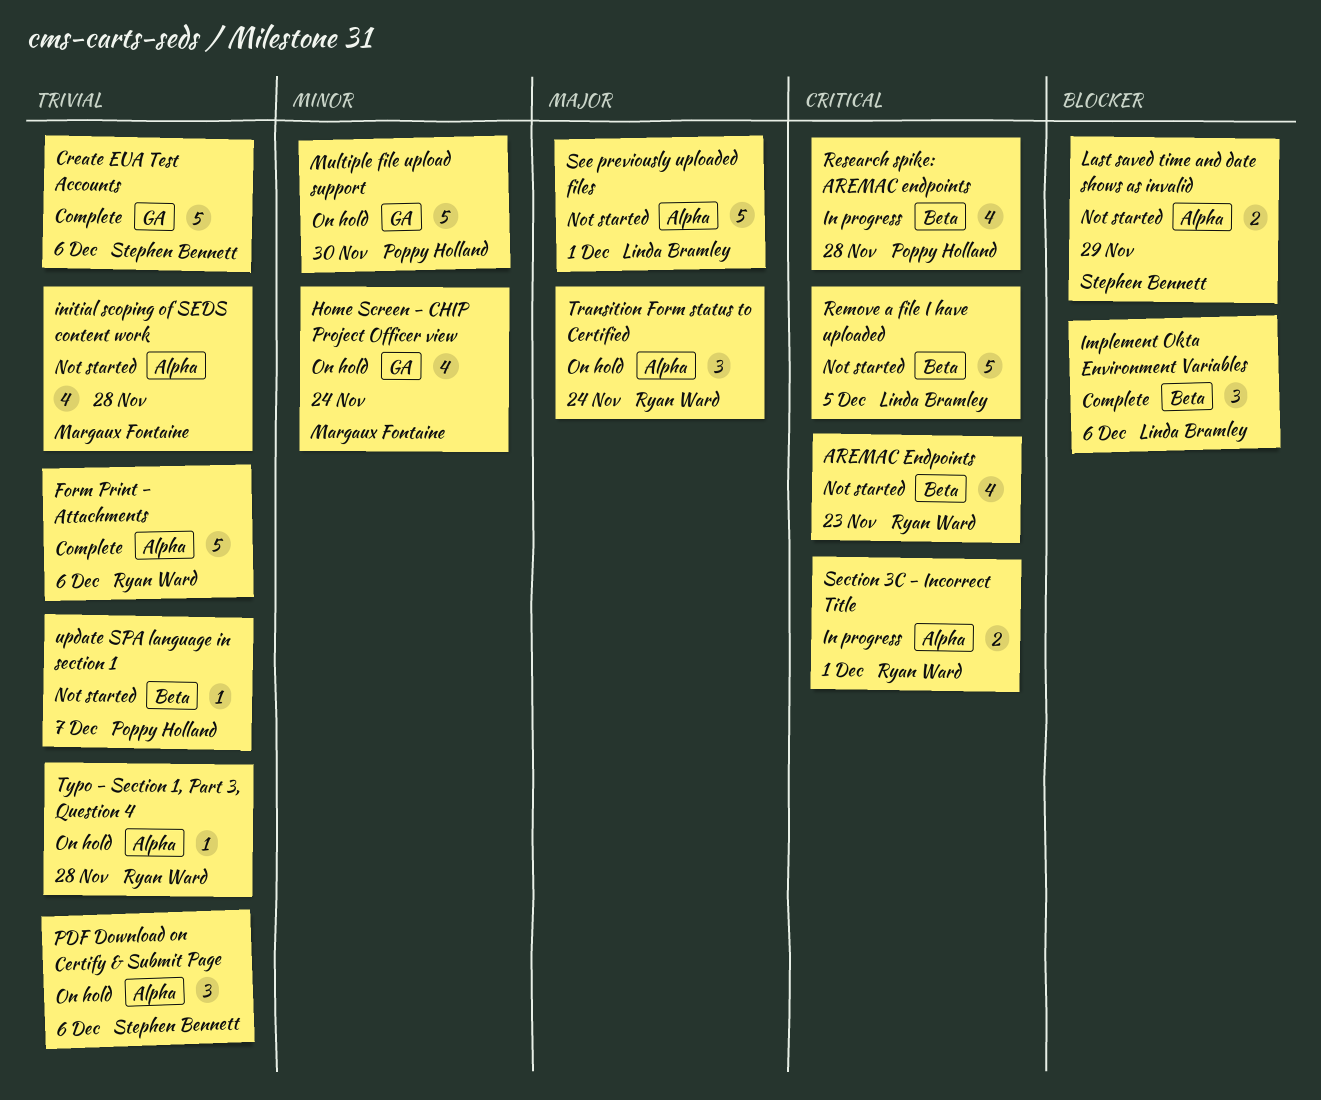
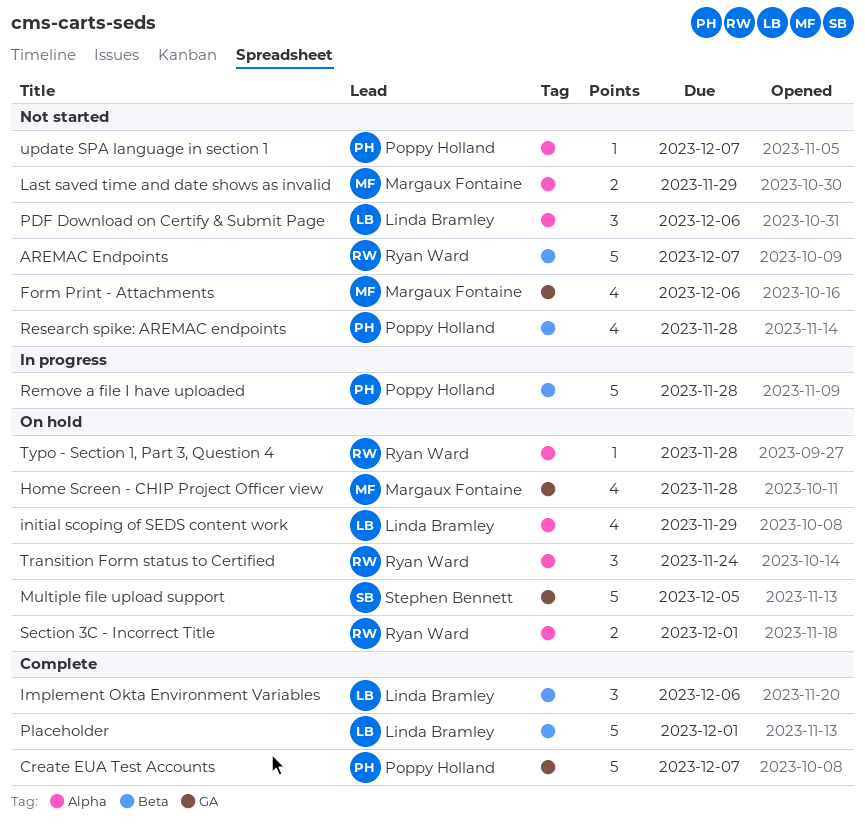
AREMAC Endpoints, estimate: 4 -> 5
AREMAC Endpoints, due: Nov 23 -> Dec 7
Create EUA Test Accounts, owner: Stephen Bennett -> Poppy Holland
Create EUA Test Accounts, due: Dec 6 -> Dec 7
Form Print - Attachments, status: Complete -> Not started
Form Print - Attachments, owner: Ryan Ward -> Margaux Fontaine
Form Print - Attachments, label: Alpha -> GA
Form Print - Attachments, estimate: 5 -> 4
Home Screen - CHIP Project Officer view, due: Nov 24 -> Nov 28
initial scoping of SEDS content work, status: Not started -> On hold
initial scoping of SEDS content work, owner: Margaux Fontaine -> Linda Bramley
initial scoping of SEDS content work, due: Nov 28 -> Nov 29
Last saved time and date shows as invalid, owner: Stephen Bennett -> Margaux Fontaine
Multiple file upload support, owner: Poppy Holland -> Stephen Bennett
Multiple file upload support, due: Nov 30 -> Dec 5
PDF Download on Certify & Submit Page, status: On hold -> Not started
PDF Download on Certify & Submit Page, owner: Stephen Bennett -> Linda Bramley
Placeholder: none -> present
Remove a file I have uploaded, status: Not started -> In progress
Remove a file I have uploaded, owner: Linda Bramley -> Poppy Holland
Remove a file I have uploaded, due: Dec 5 -> Nov 28
Research spike: AREMAC endpoints, status: In progress -> Not started
Section 3C - Incorrect Title, status: In progress -> On hold
See previously uploaded files: present -> none
update SPA language in section 1, label: Beta -> Alpha

